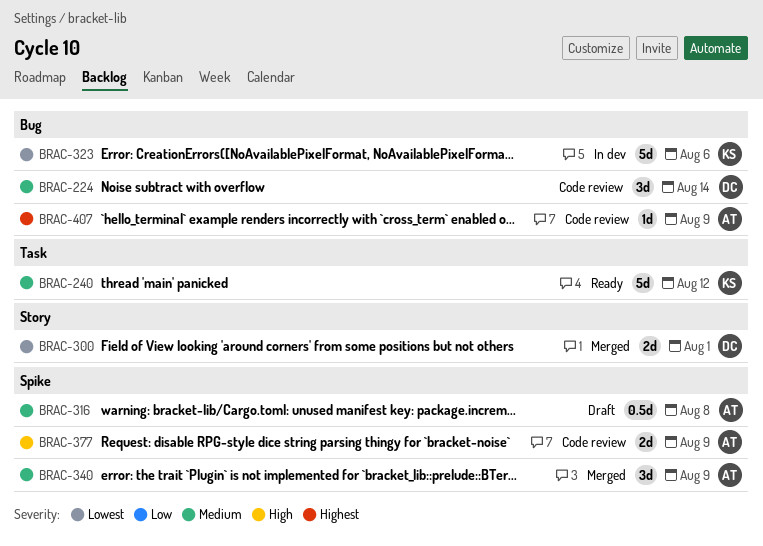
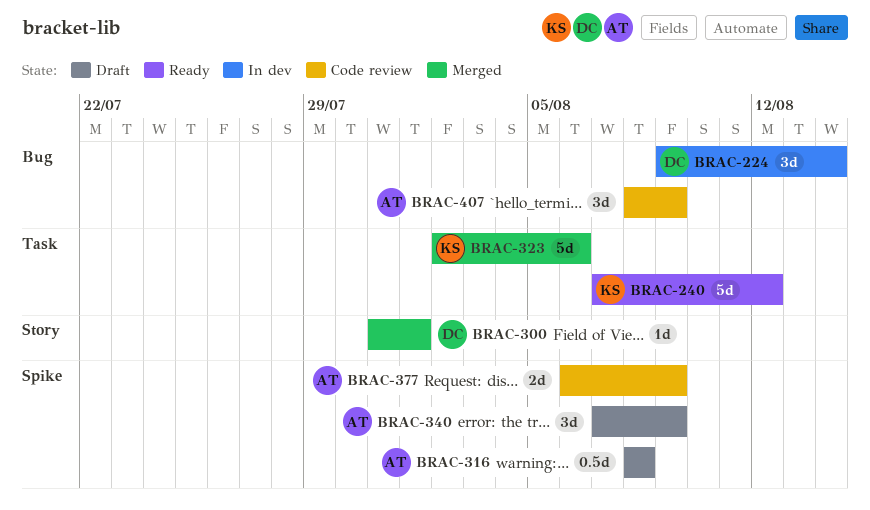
BRAC-224, status: Code review -> In dev
BRAC-300, estimate: 2d -> 1d
BRAC-323, status: In dev -> Merged
BRAC-323, label: Bug -> Task
BRAC-340, status: Merged -> Draft
BRAC-407, estimate: 1d -> 3d

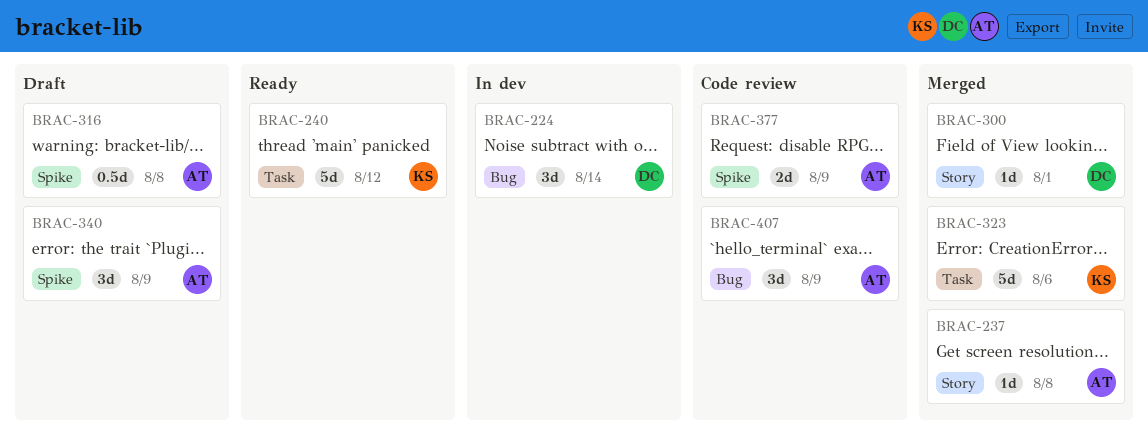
BRAC-237: none -> present

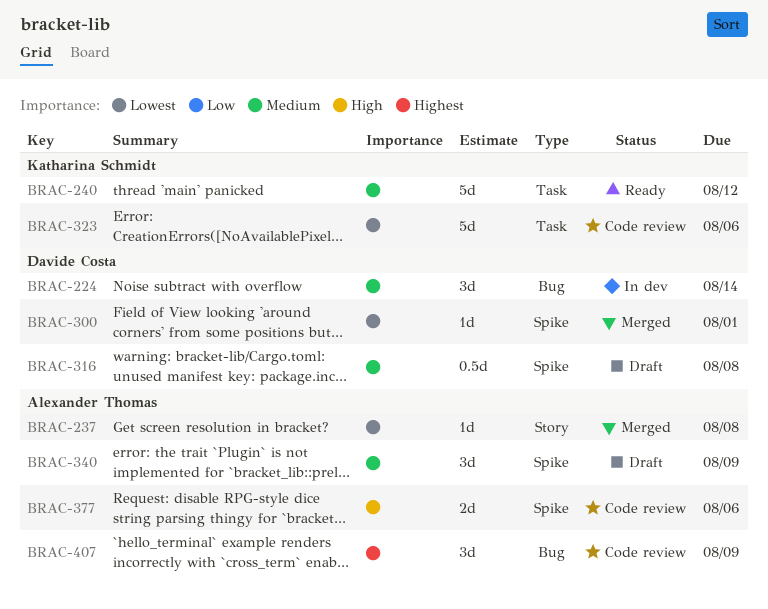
BRAC-300, label: Story -> Spike
BRAC-316, owner: Alexander Thomas -> Davide Costa
BRAC-323, status: Merged -> Code review
BRAC-377, due: Aug 9 -> Aug 6

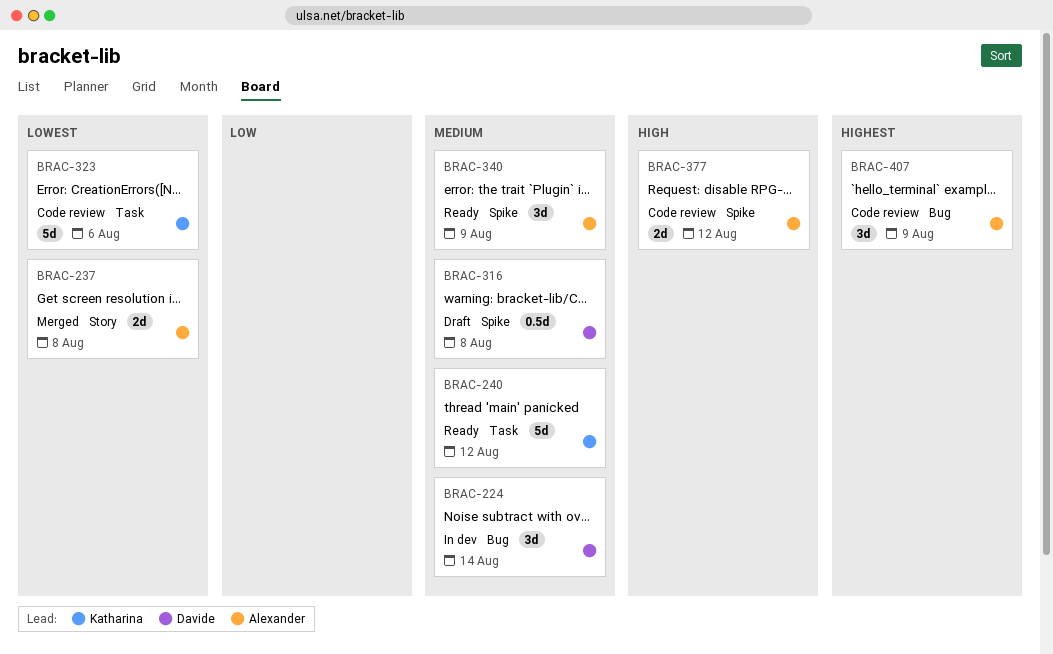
BRAC-237, estimate: 1d -> 2d
BRAC-300: present -> none
BRAC-340, status: Draft -> Ready
BRAC-377, due: Aug 6 -> Aug 12

